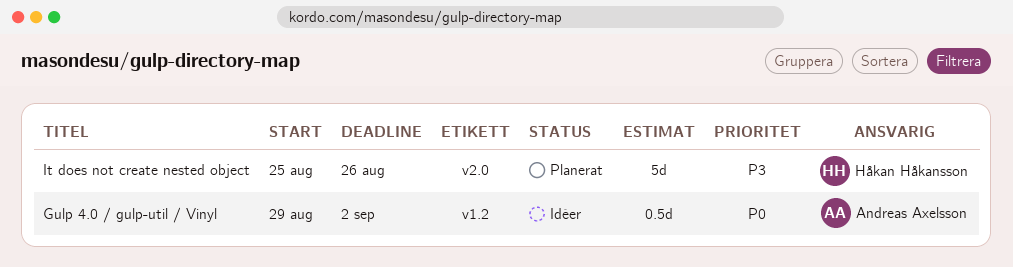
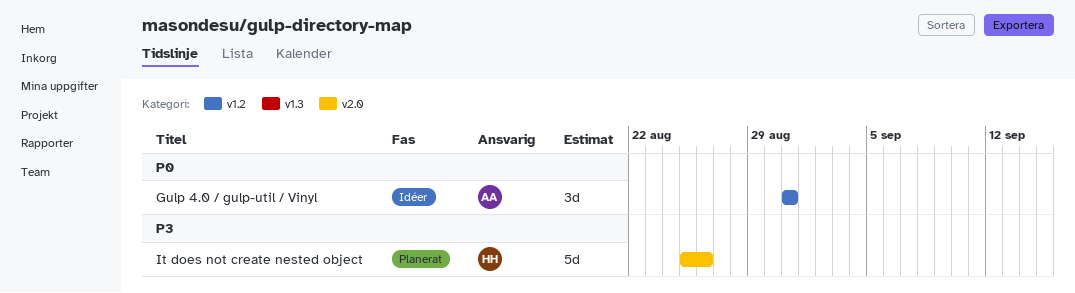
Gulp 4.0 / gulp-util / Vinyl, estimate: 0.5d -> 3d
Gulp 4.0 / gulp-util / Vinyl, start: Aug 29 -> Aug 31
Gulp 4.0 / gulp-util / Vinyl, due: Sep 2 -> Aug 31

